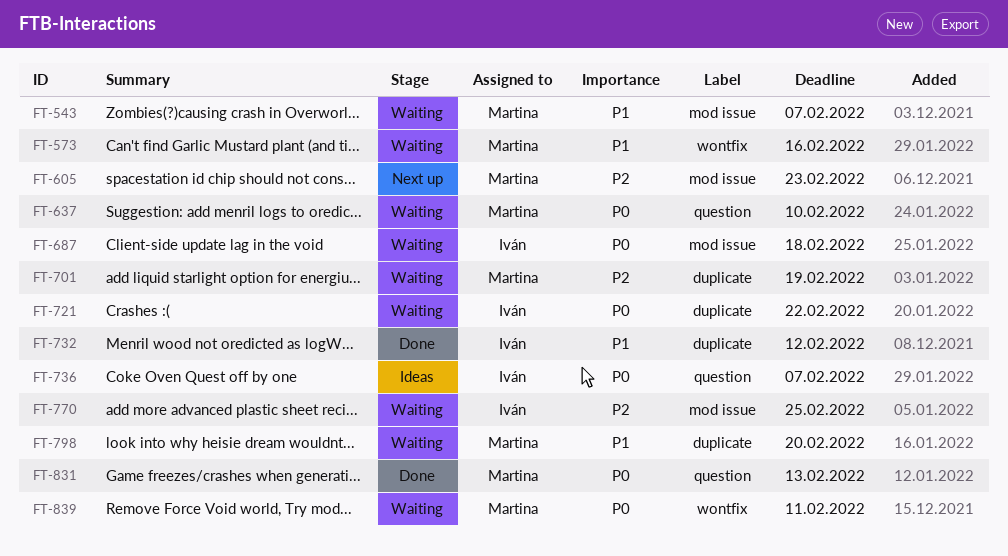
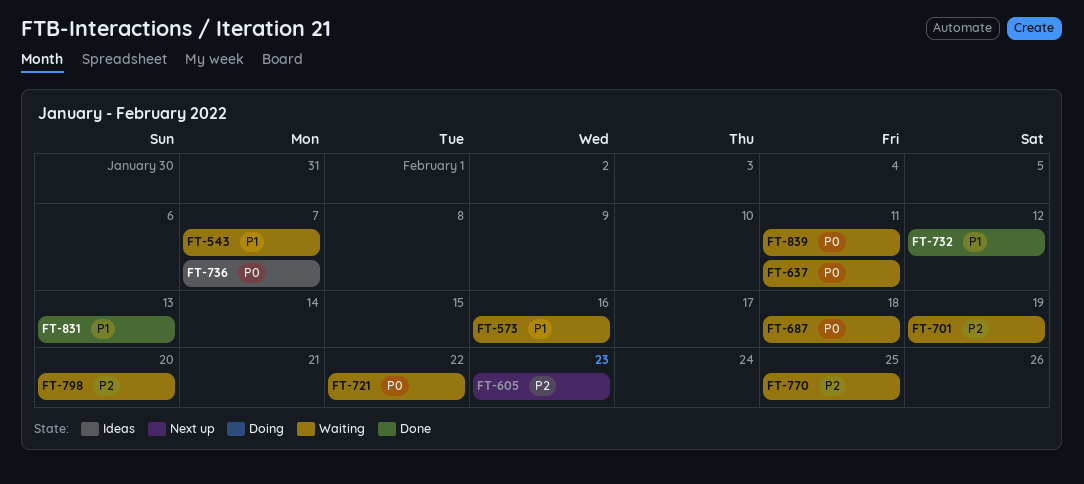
FT-637, due: Feb 10 -> Feb 11
FT-798, priority: P1 -> P2
FT-831, priority: P0 -> P1

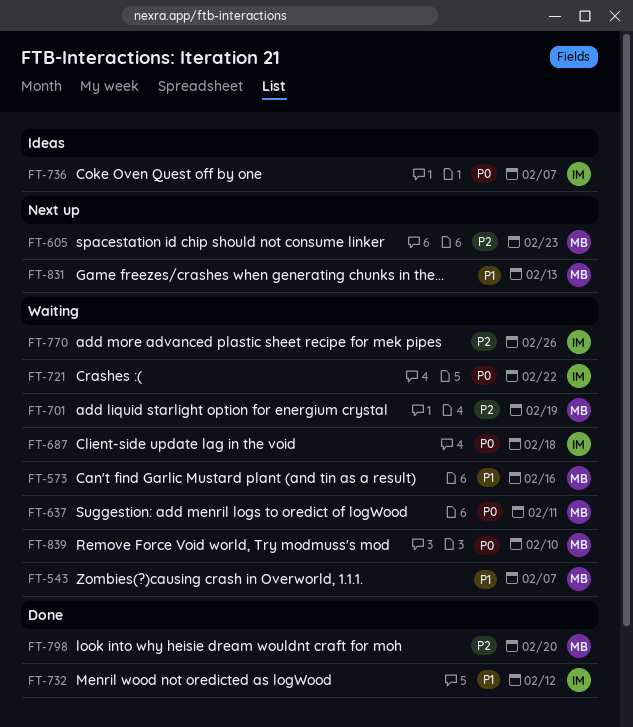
FT-770, due: Feb 25 -> Feb 26
FT-798, status: Waiting -> Done
FT-831, status: Done -> Next up
FT-839, due: Feb 11 -> Feb 10

